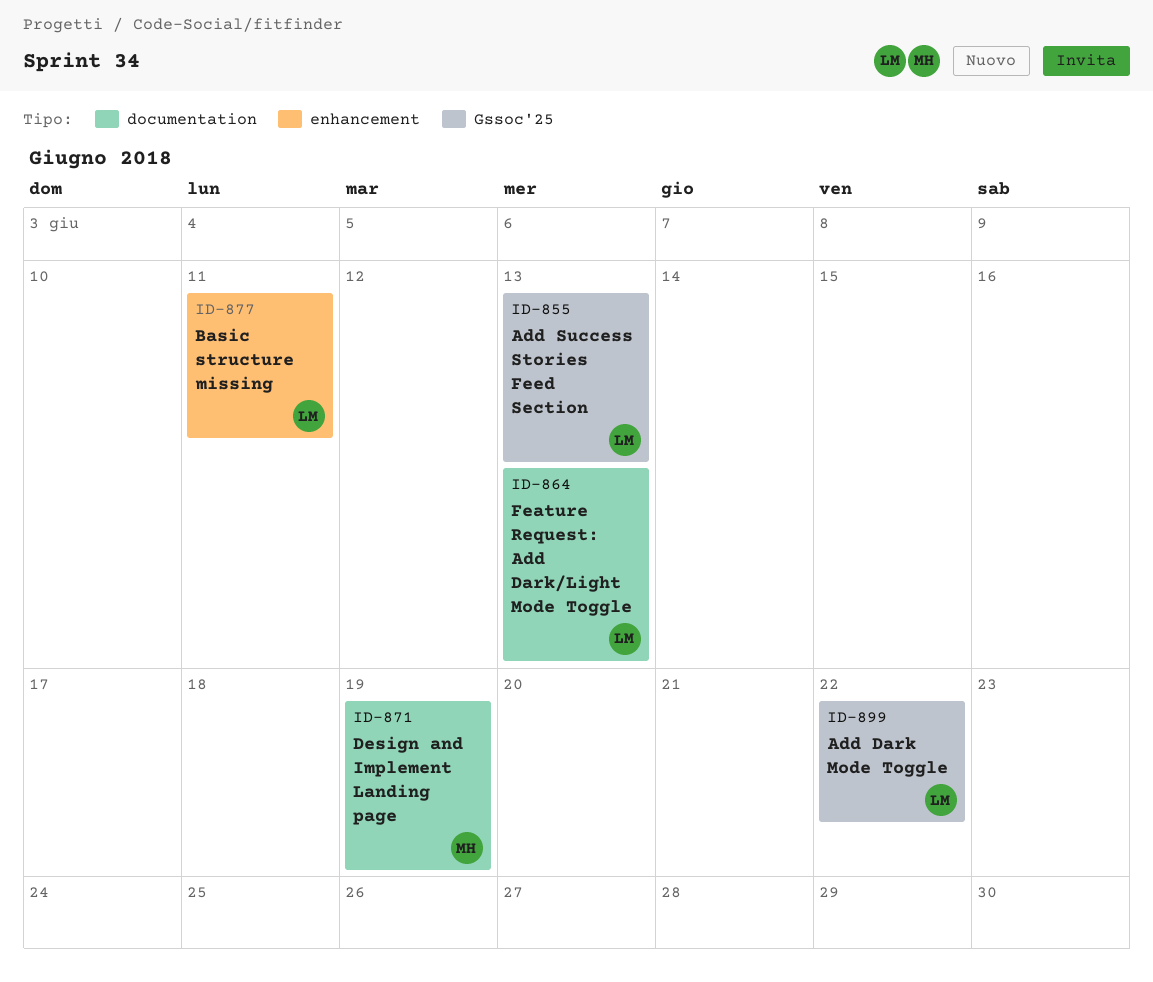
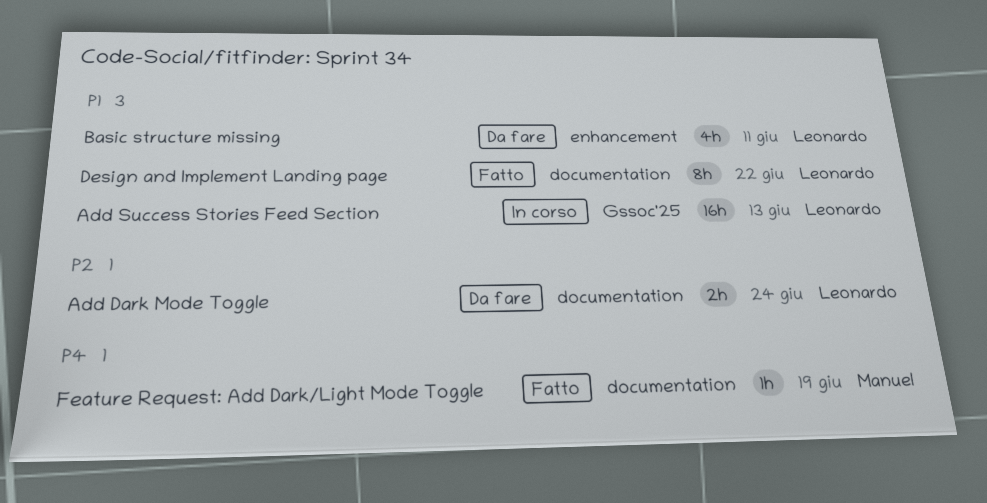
Add Dark Mode Toggle, label: Gssoc'25 -> documentation
Add Dark Mode Toggle, due: Jun 22 -> Jun 24
Design and Implement Landing page, owner: Manuel -> Leonardo
Design and Implement Landing page, due: Jun 19 -> Jun 22
Feature Request: Add Dark/Light Mode Toggle, owner: Leonardo -> Manuel
Feature Request: Add Dark/Light Mode Toggle, due: Jun 13 -> Jun 19

